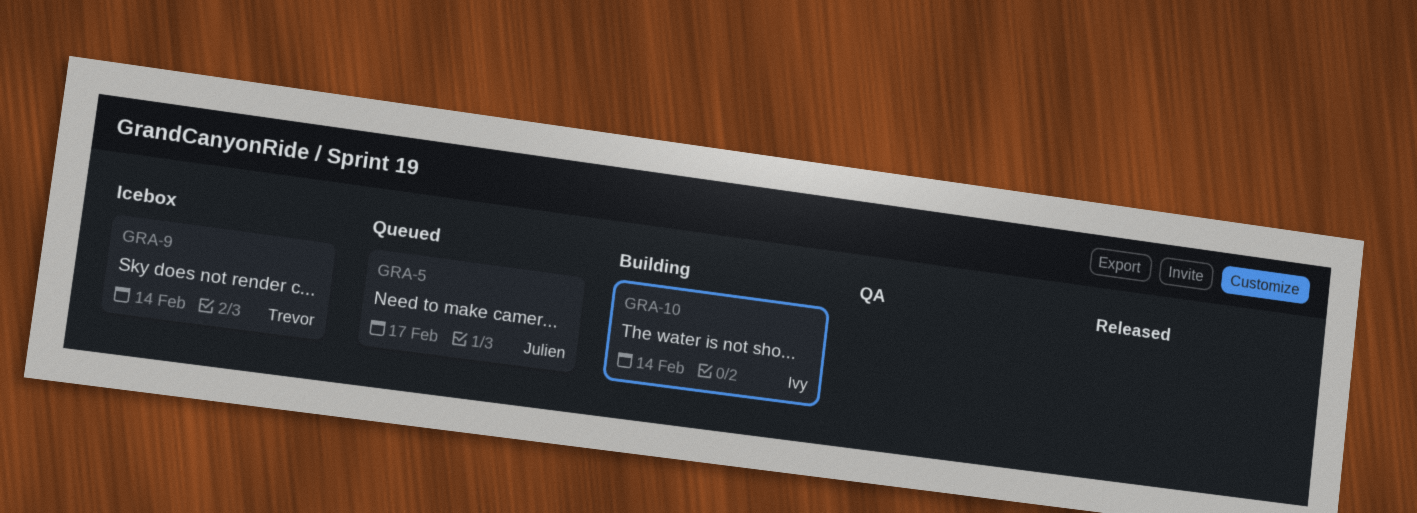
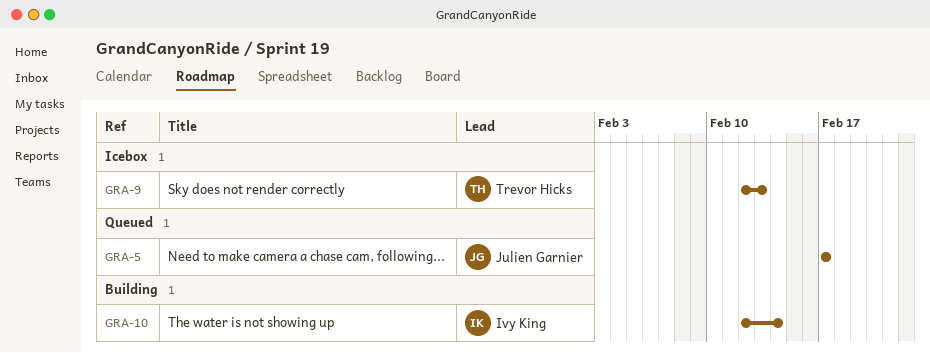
GRA-9, due: Feb 14 -> Feb 13

